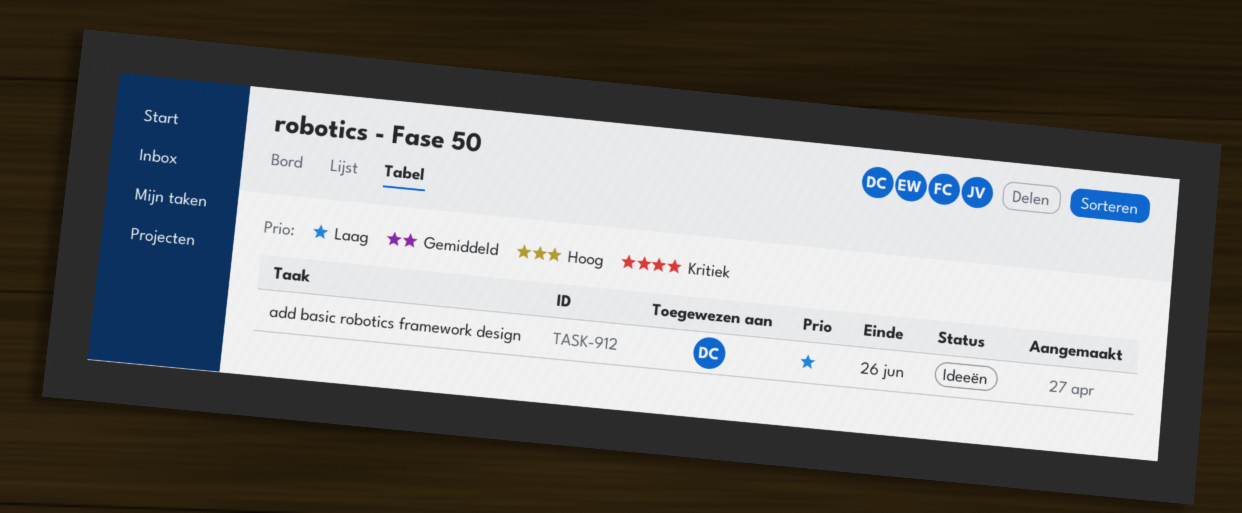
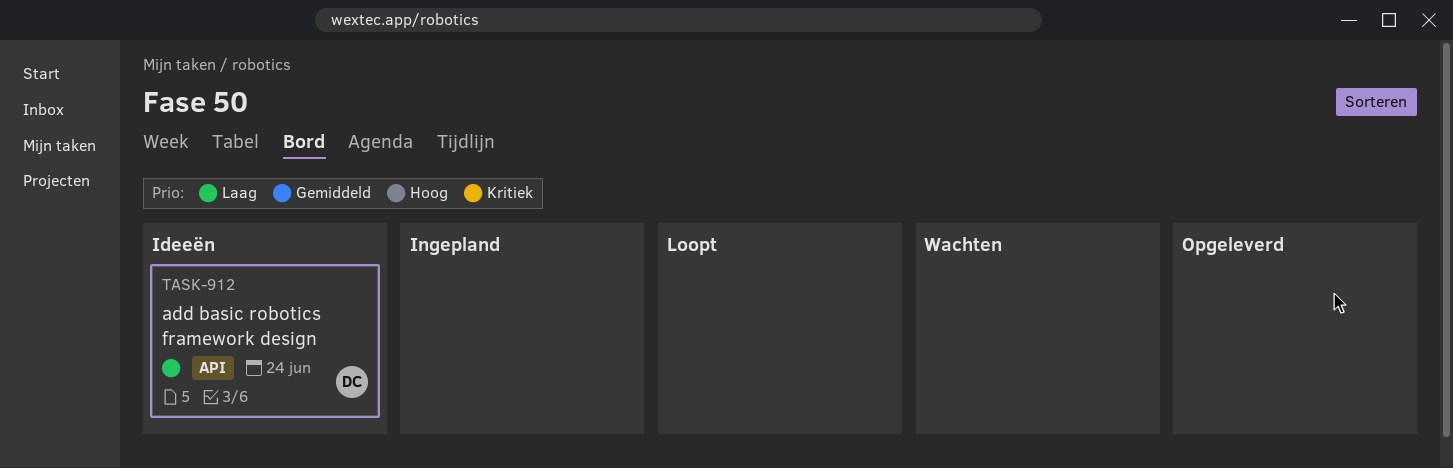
TASK-912, due: Jun 26 -> Jun 24

